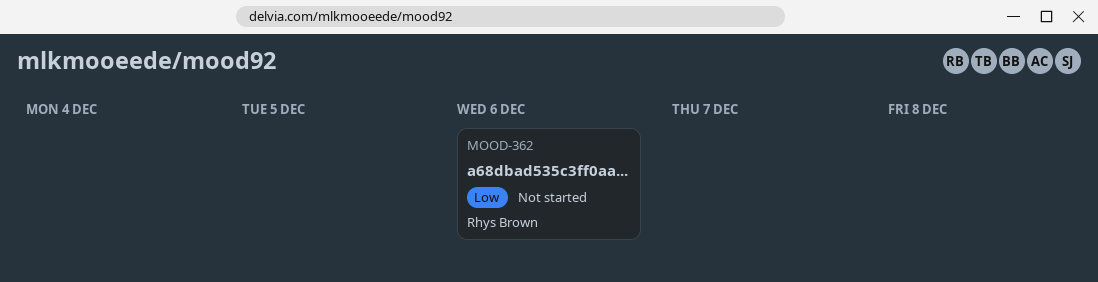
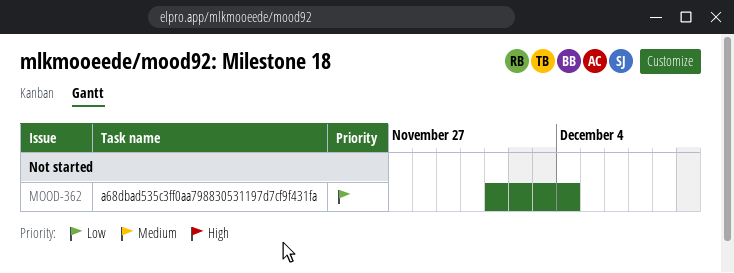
MOOD-362, due: Dec 6 -> Dec 4

